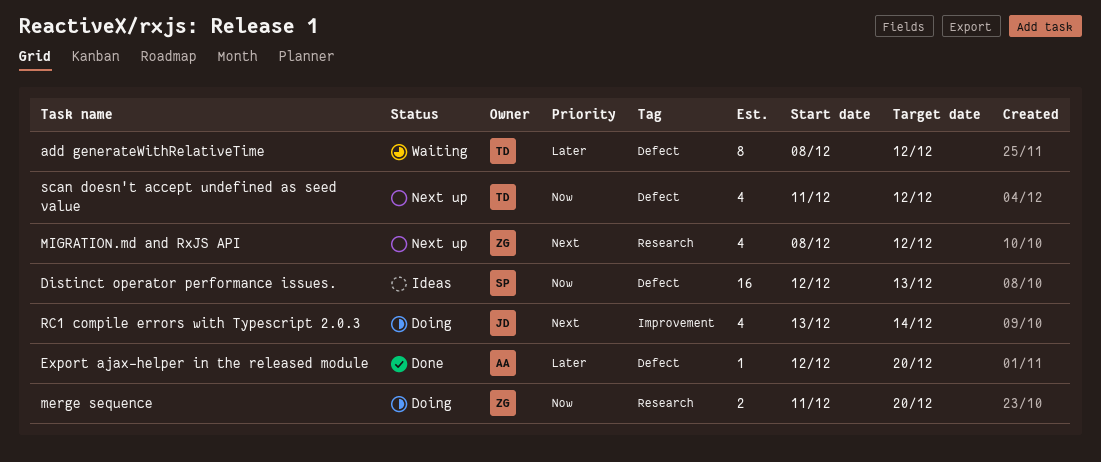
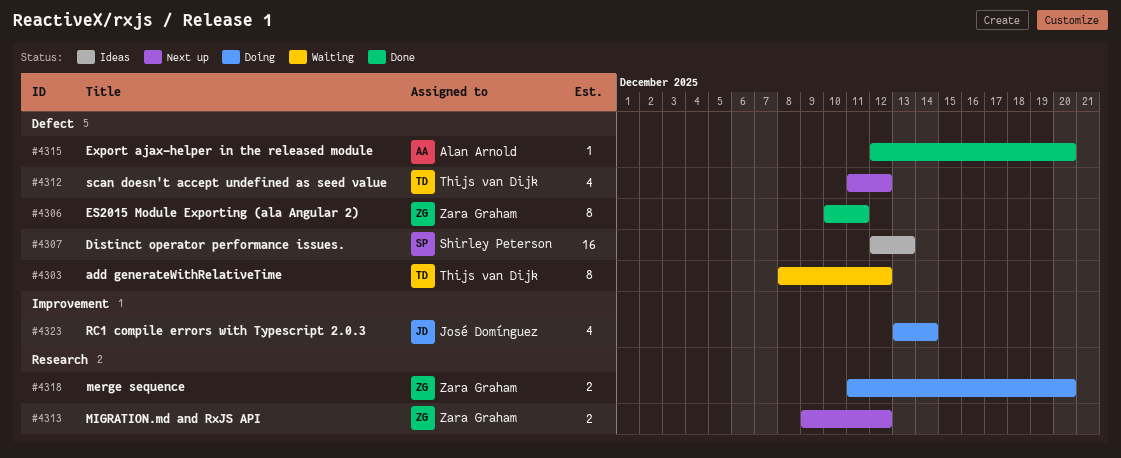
ES2015 Module Exporting (ala Angular 2): none -> present
MIGRATION.md and RxJS API, estimate: 4 -> 2
MIGRATION.md and RxJS API, start: Dec 8 -> Dec 9

